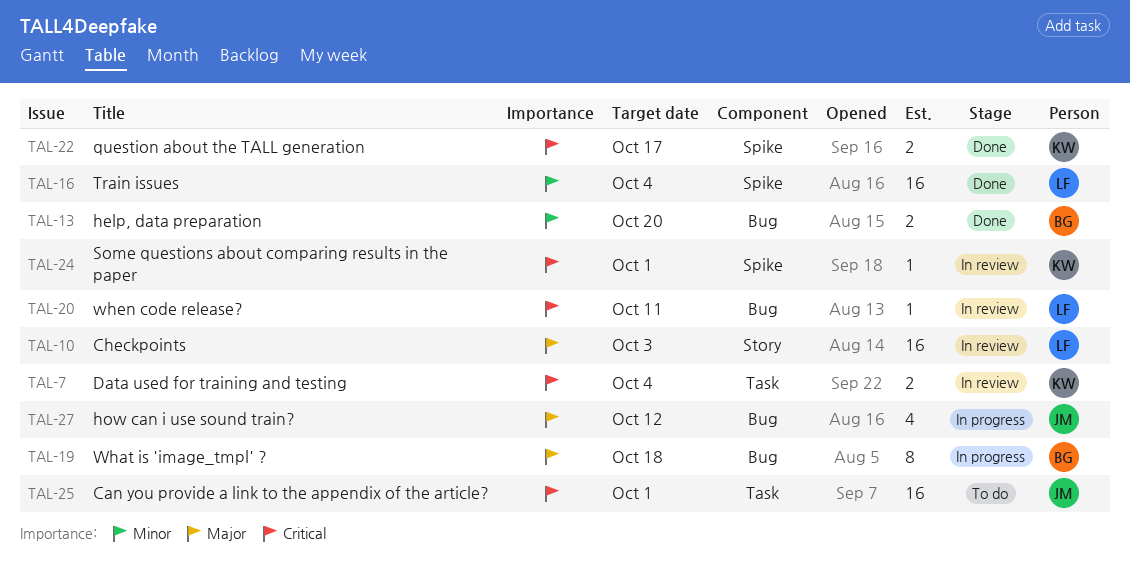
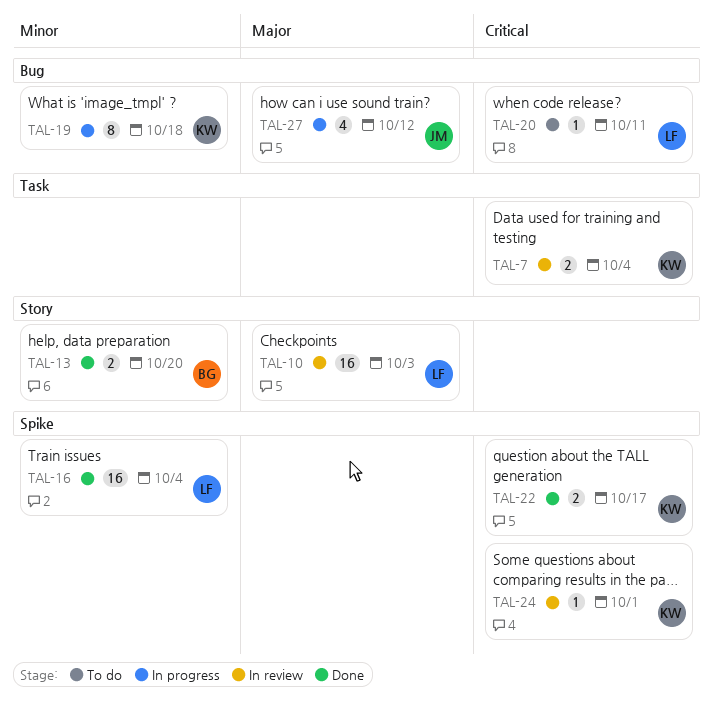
TAL-13, label: Bug -> Story
TAL-19, owner: BG -> KW
TAL-19, priority: Major -> Minor
TAL-20, status: In review -> To do
TAL-25: present -> none

